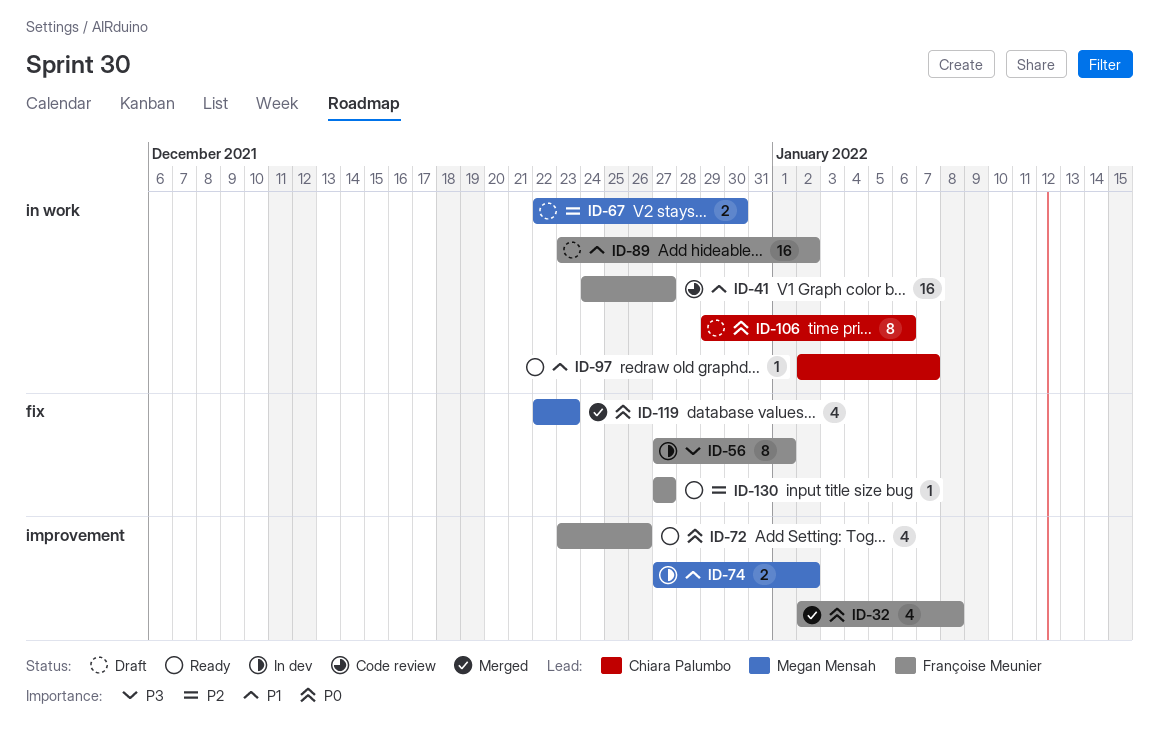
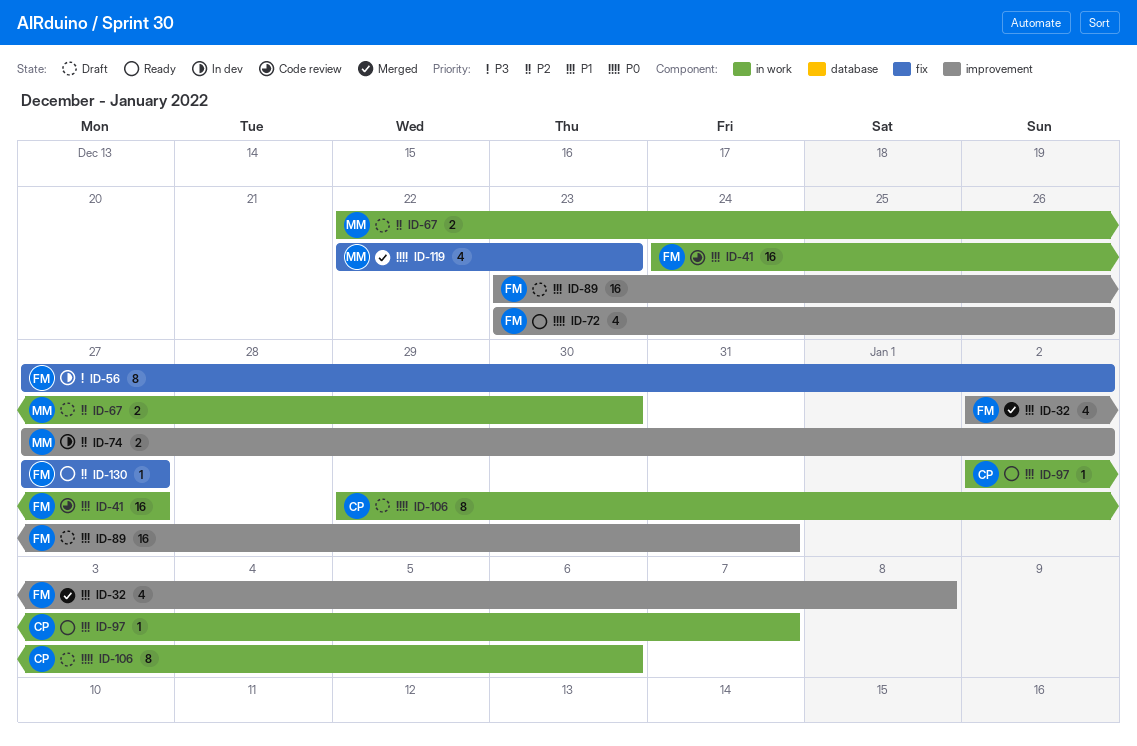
ID-32, priority: P0 -> P1
ID-56, due: Jan 1 -> Jan 2
ID-74, priority: P1 -> P2
ID-89, label: in work -> improvement
ID-89, due: Jan 2 -> Dec 31

